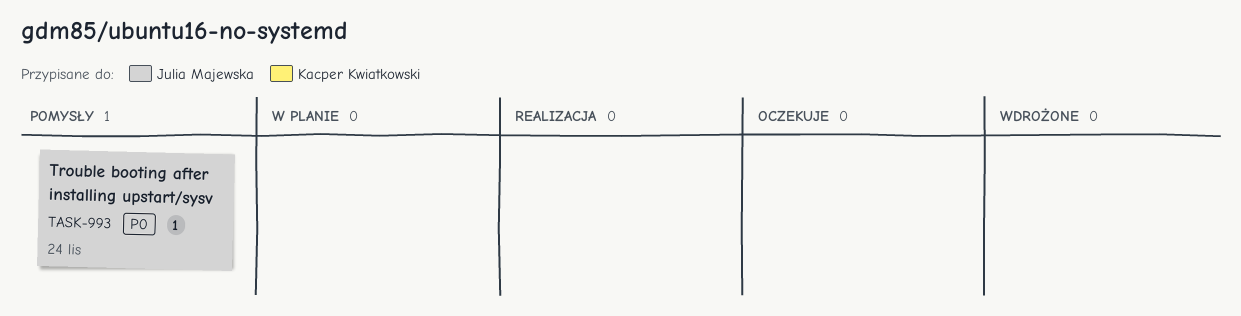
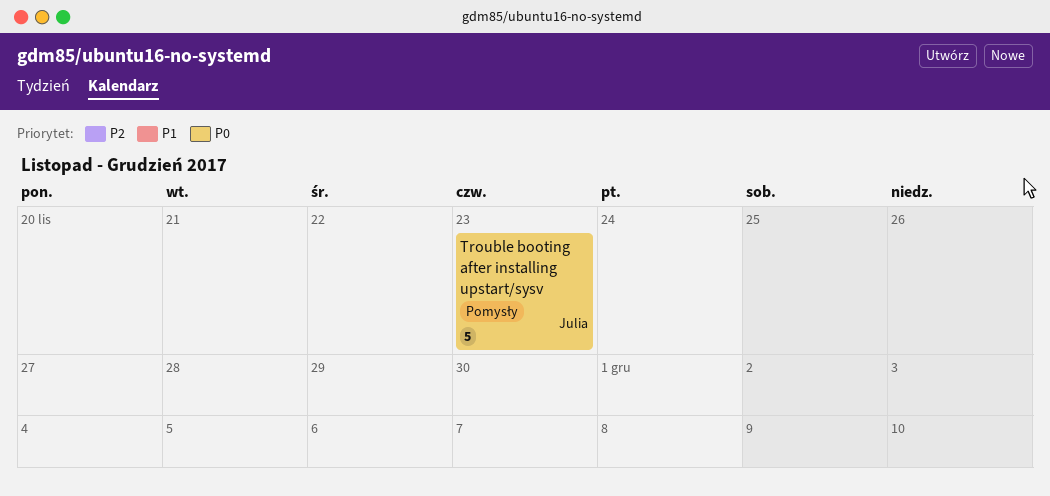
Trouble booting after installing upstart/sysv, estimate: 1 -> 5
Trouble booting after installing upstart/sysv, due: Nov 24 -> Nov 23

